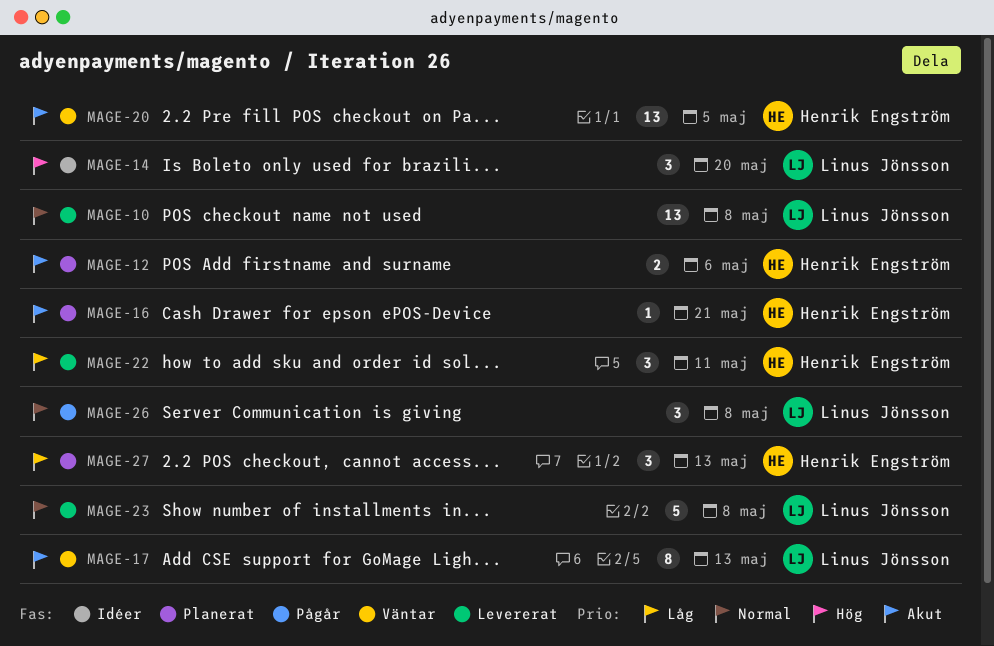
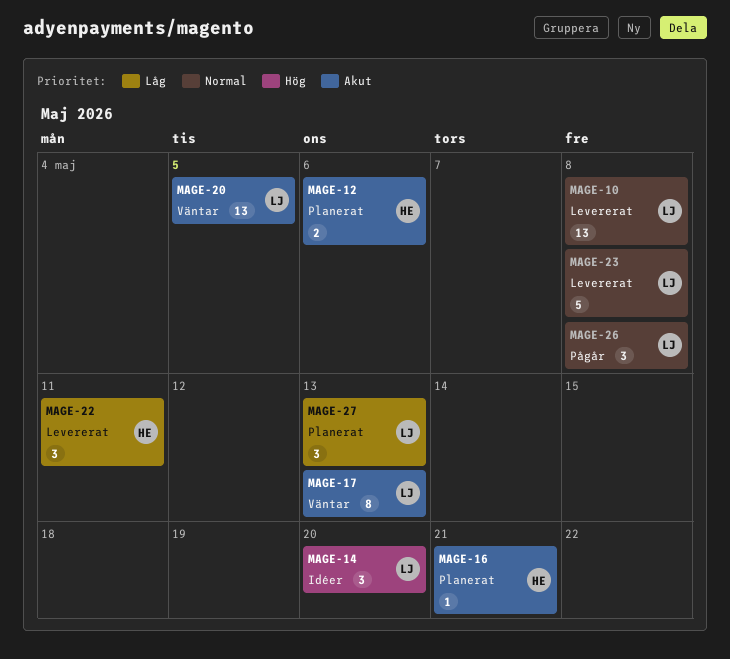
MAGE-20, owner: Henrik Engström -> Linus Jönsson
MAGE-27, owner: Henrik Engström -> Linus Jönsson

